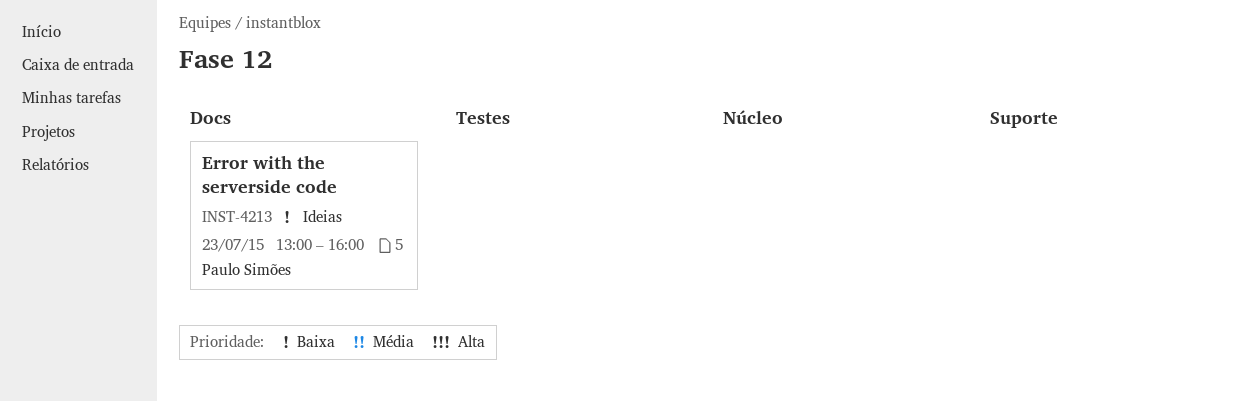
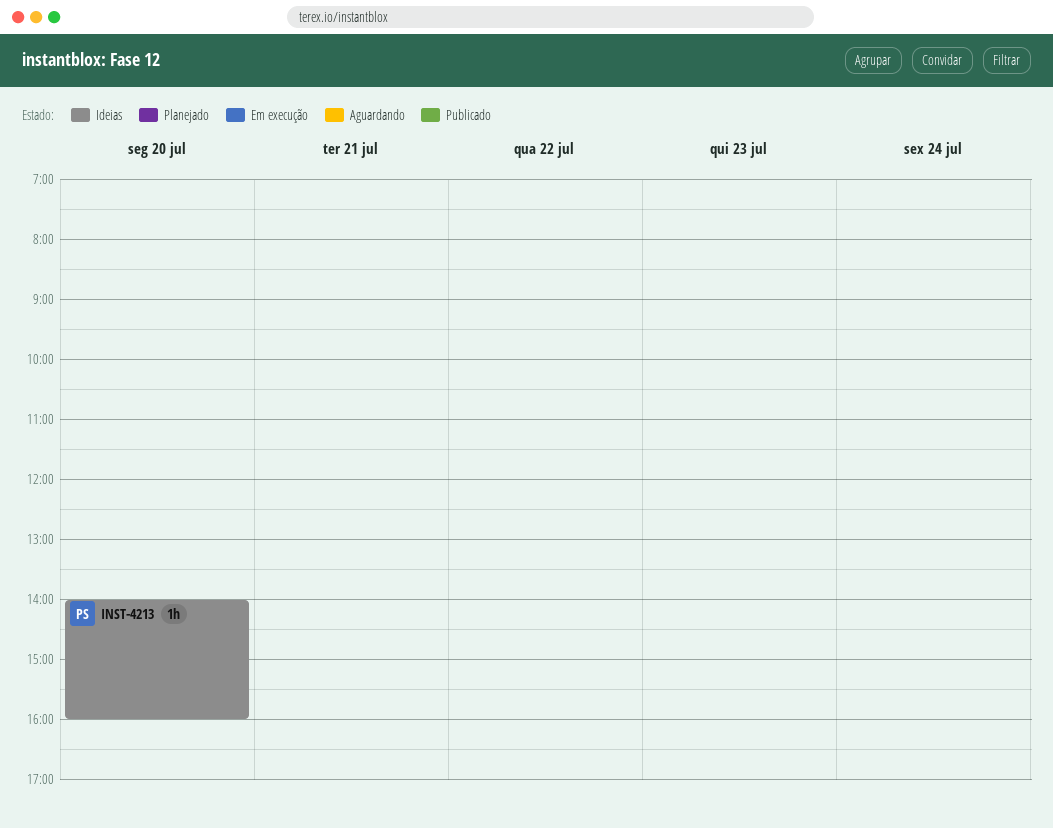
INST-4213, day: Jul 23 -> Jul 20
INST-4213, begins: 13:00 -> 14:00

